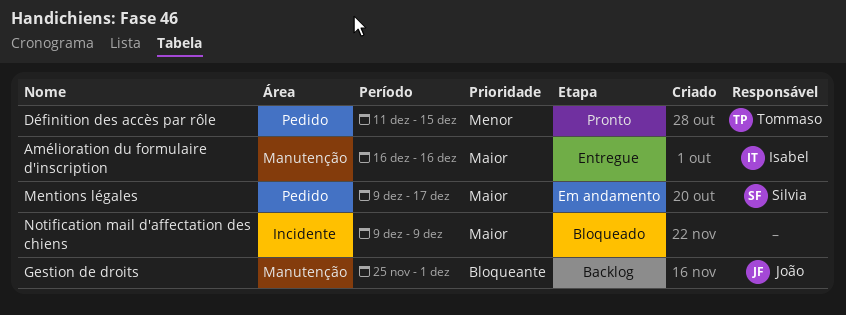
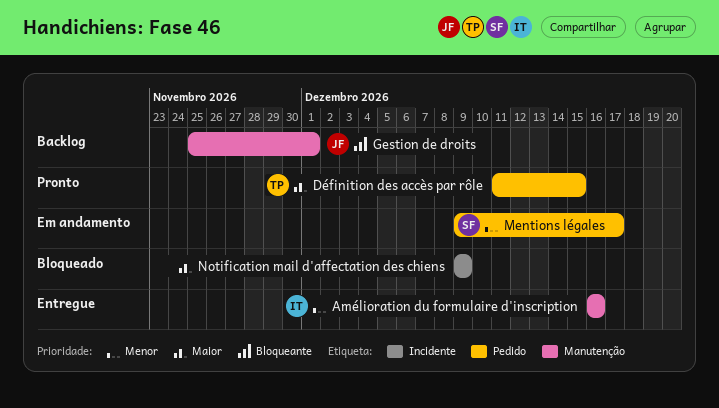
Amélioration du formulaire d'inscription, priority: Maior -> Menor
Définition des accès par rôle, priority: Menor -> Maior
Mentions légales, priority: Maior -> Menor

